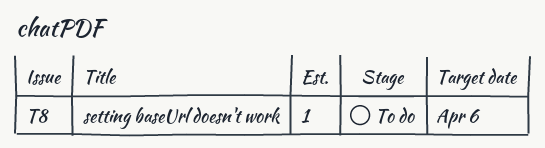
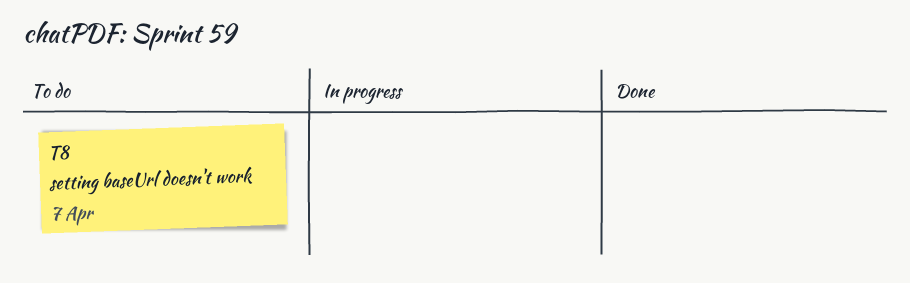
T8, due: Apr 6 -> Apr 7

